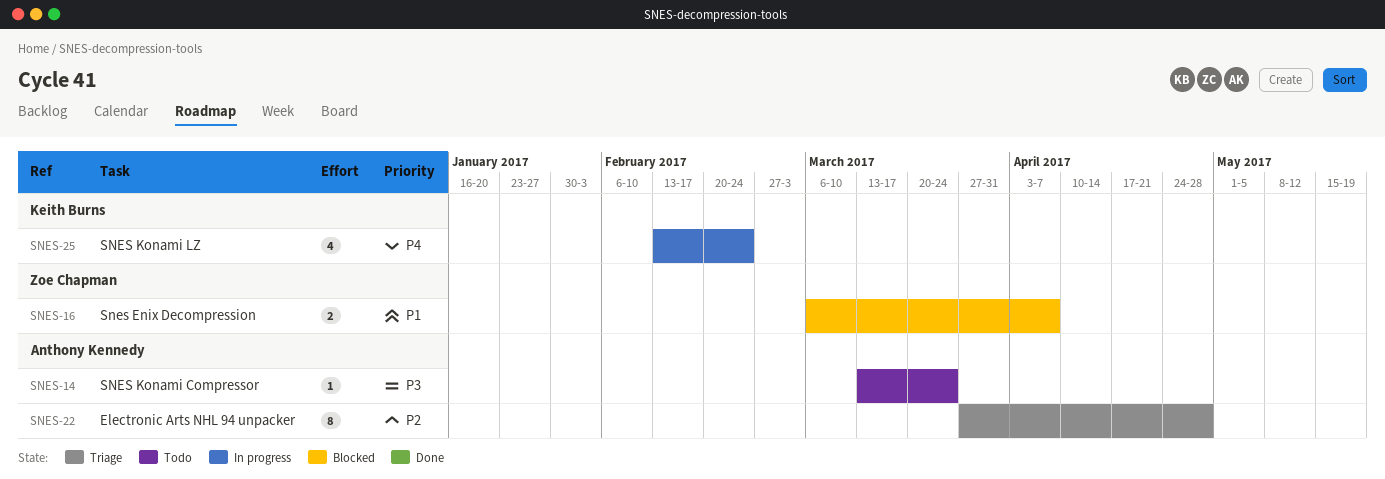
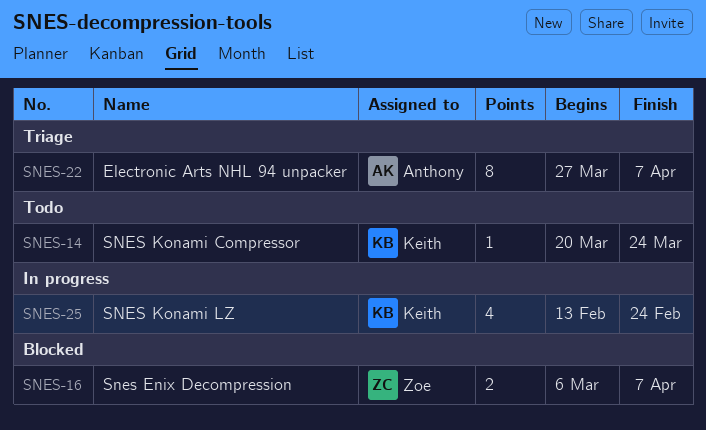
SNES-14, owner: Anthony Kennedy -> Keith Burns
SNES-14, start: Mar 13 -> Mar 20
SNES-22, due: Apr 28 -> Apr 7

